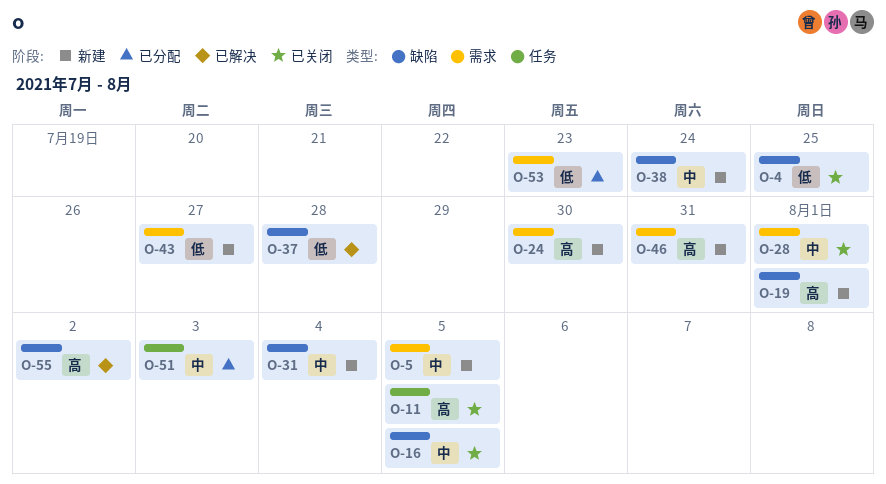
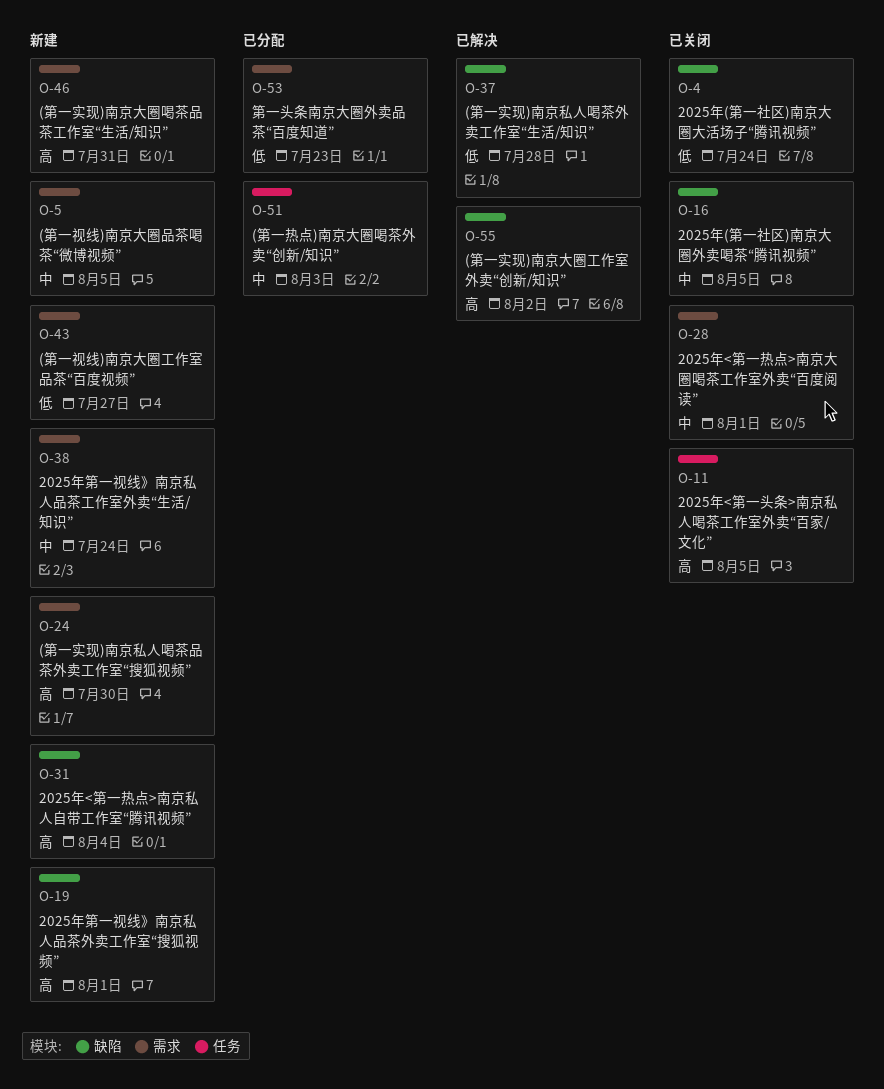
O-4, due: Jul 25 -> Jul 24
O-31, priority: 中 -> 高
O-38, label: 缺陷 -> 需求

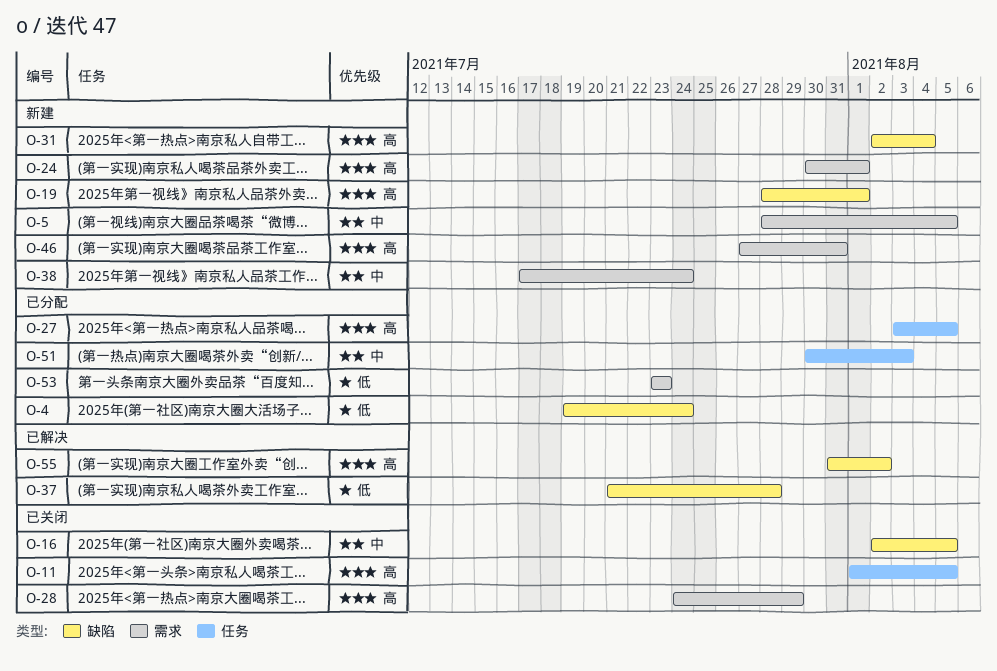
O-4, status: 已关闭 -> 已分配
O-24, due: Jul 30 -> Aug 1
O-27: none -> present
O-28, priority: 中 -> 高
O-28, due: Aug 1 -> Jul 29
O-43: present -> none

